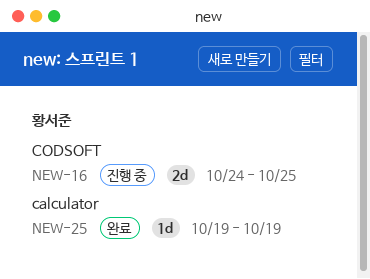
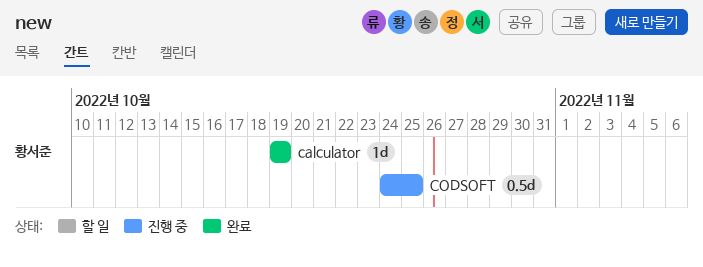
CODSOFT, estimate: 2d -> 0.5d

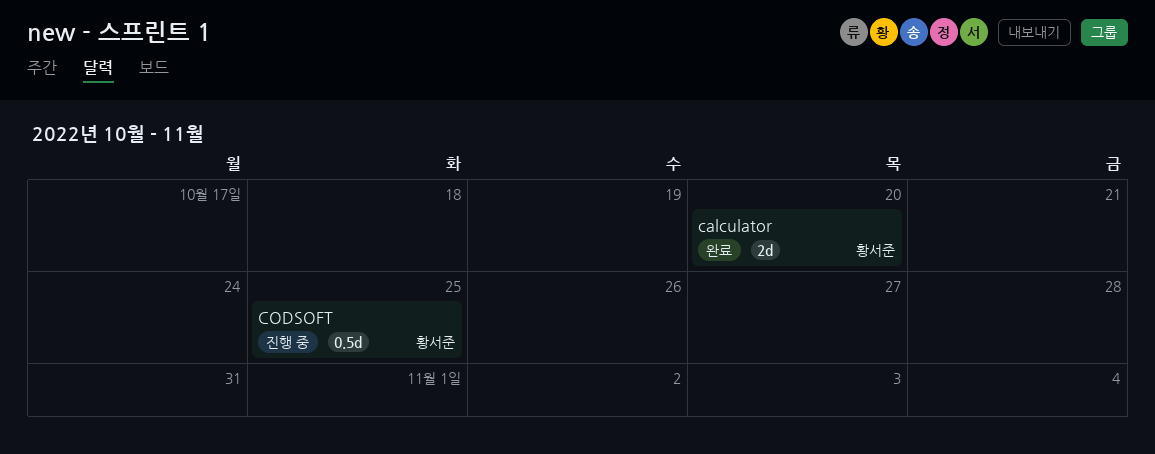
calculator, estimate: 1d -> 2d
calculator, due: Oct 19 -> Oct 20

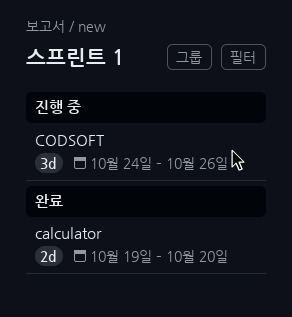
CODSOFT, estimate: 0.5d -> 3d
CODSOFT, due: Oct 25 -> Oct 26

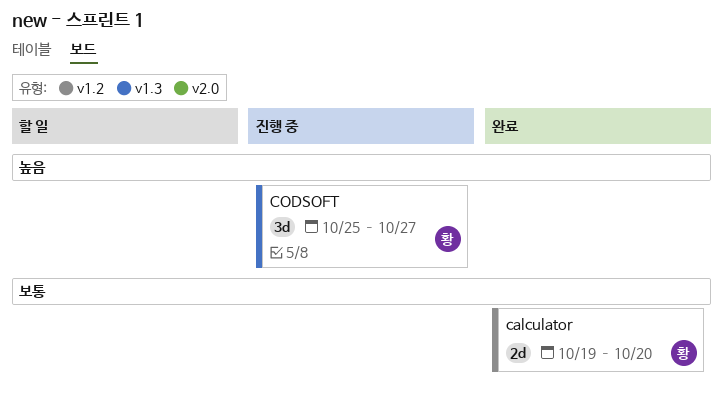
CODSOFT, start: Oct 24 -> Oct 25
CODSOFT, due: Oct 26 -> Oct 27

